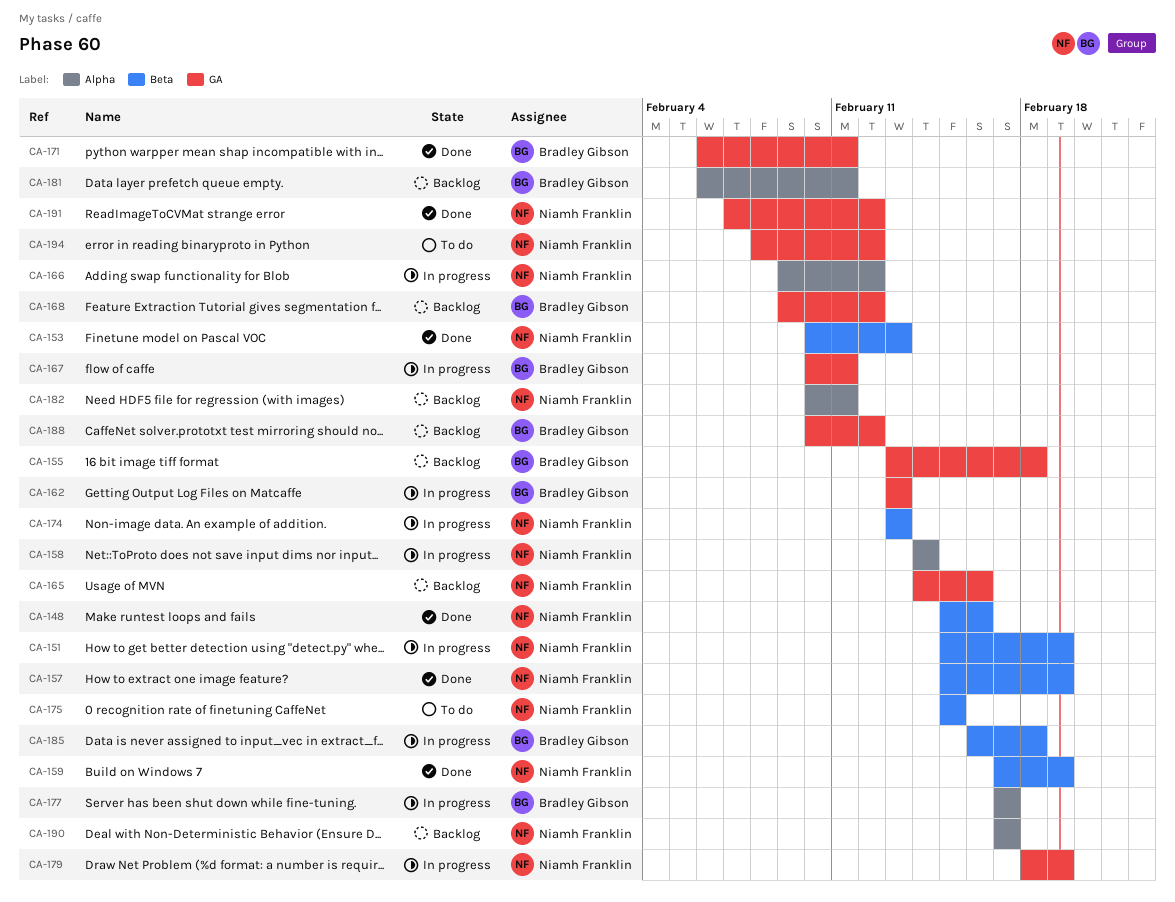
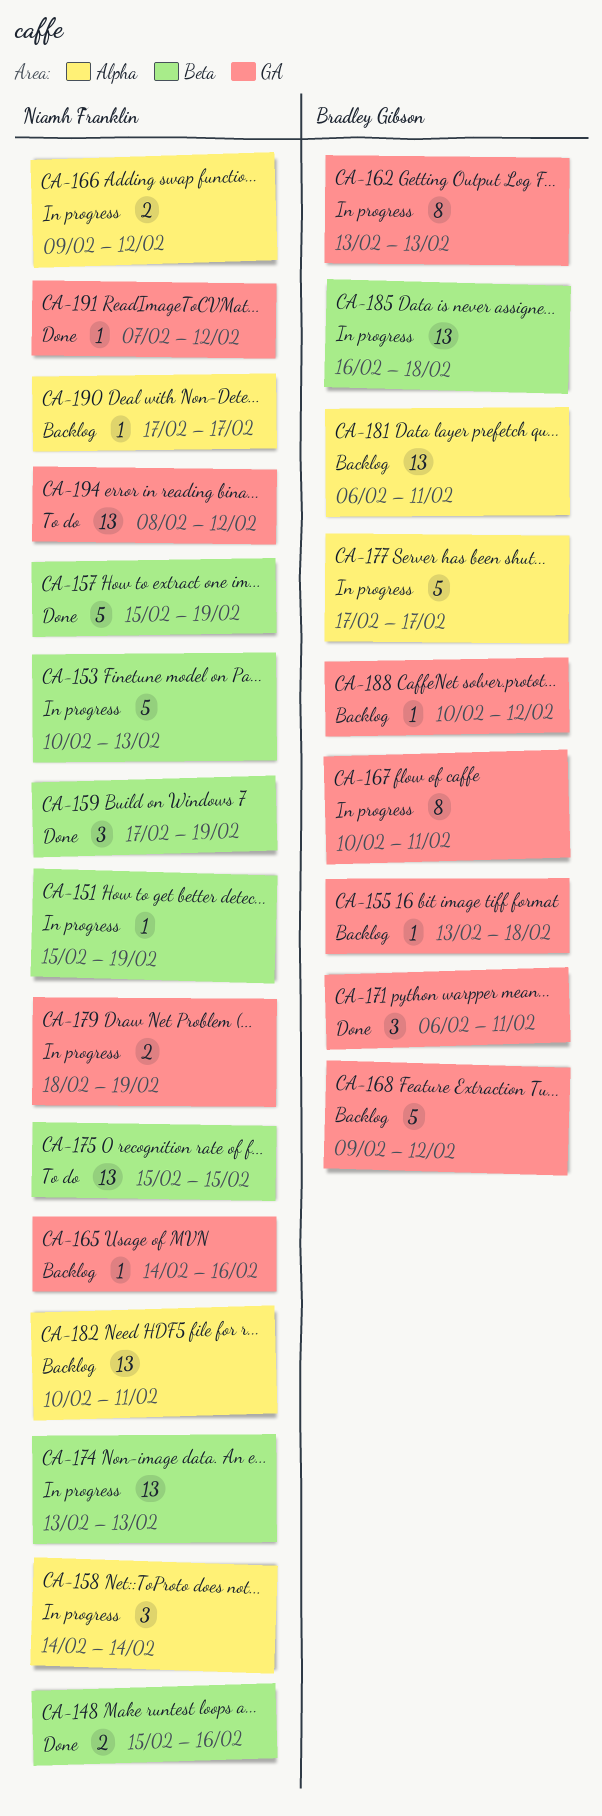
CA-153, status: Done -> In progress

